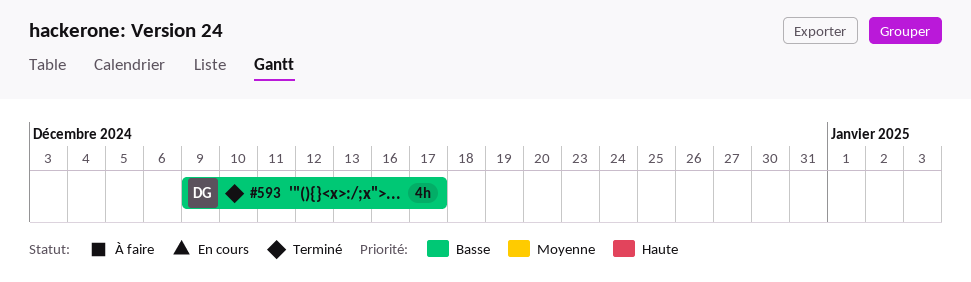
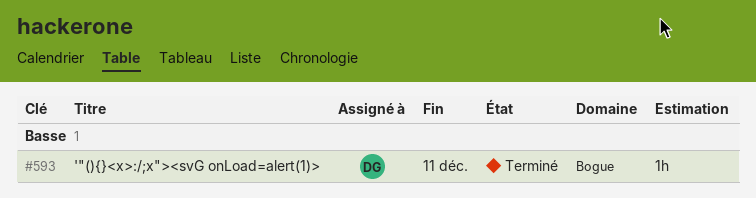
#593, estimate: 4h -> 1h
#593, due: Dec 17 -> Dec 11

